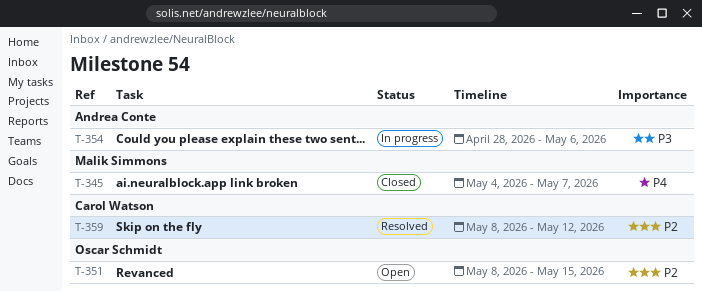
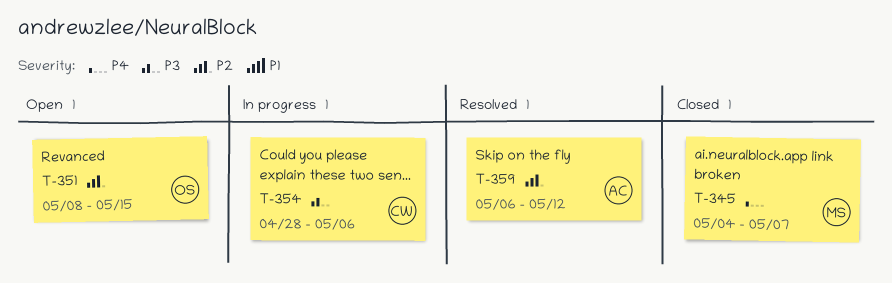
T-354, owner: Andrea Conte -> Carol Watson
T-359, owner: Carol Watson -> Andrea Conte
T-359, start: May 8 -> May 6

